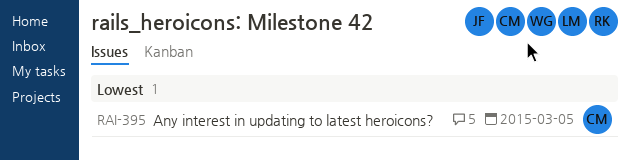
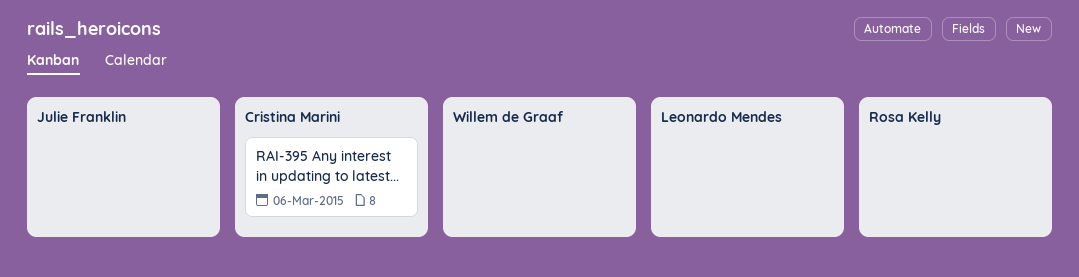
RAI-395, due: Mar 5 -> Mar 6

